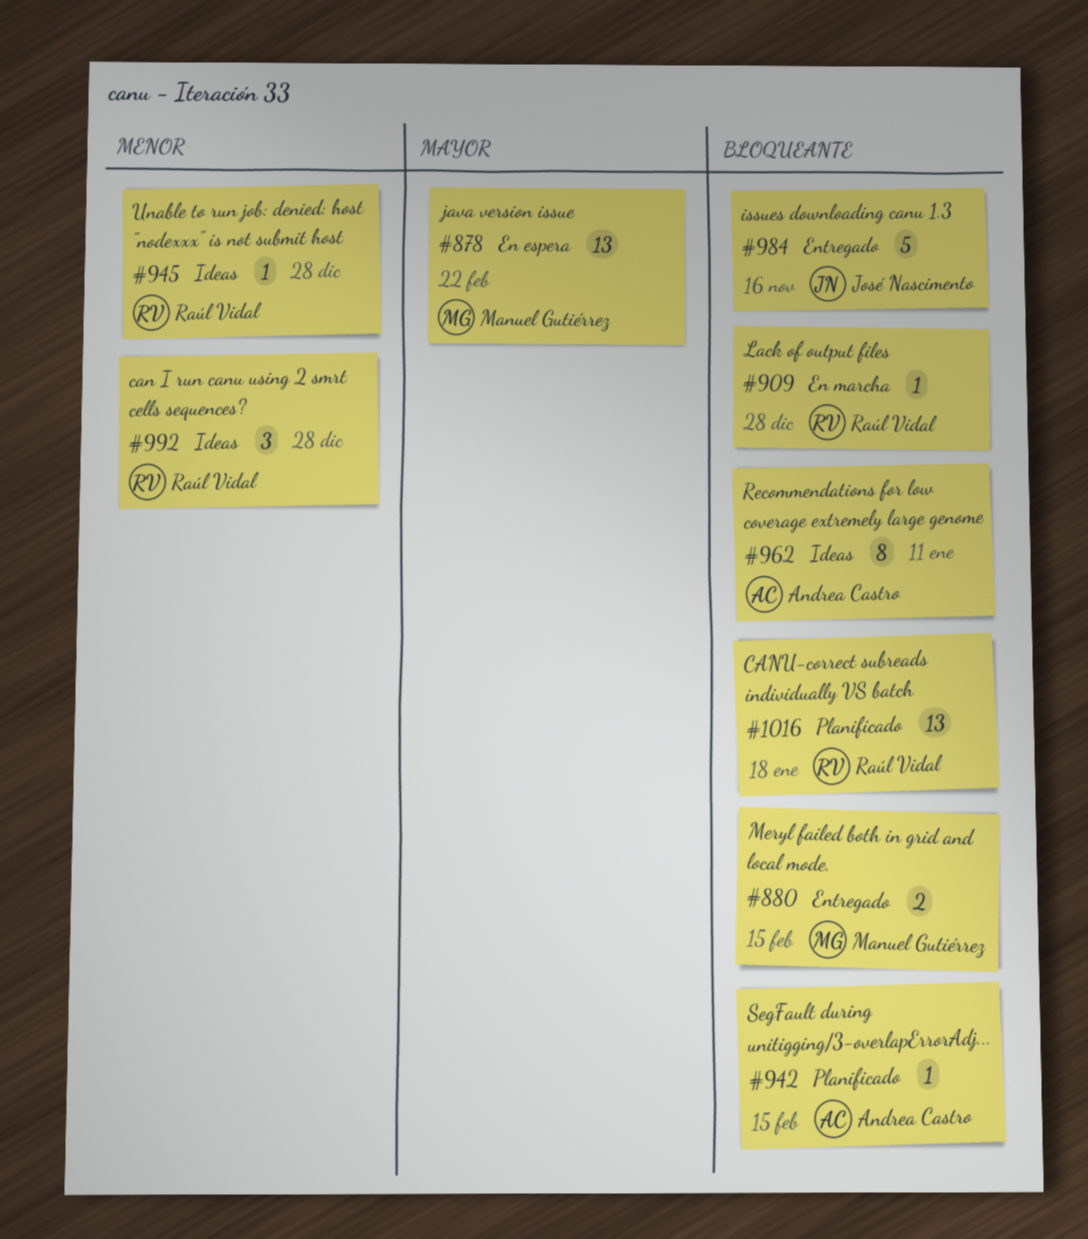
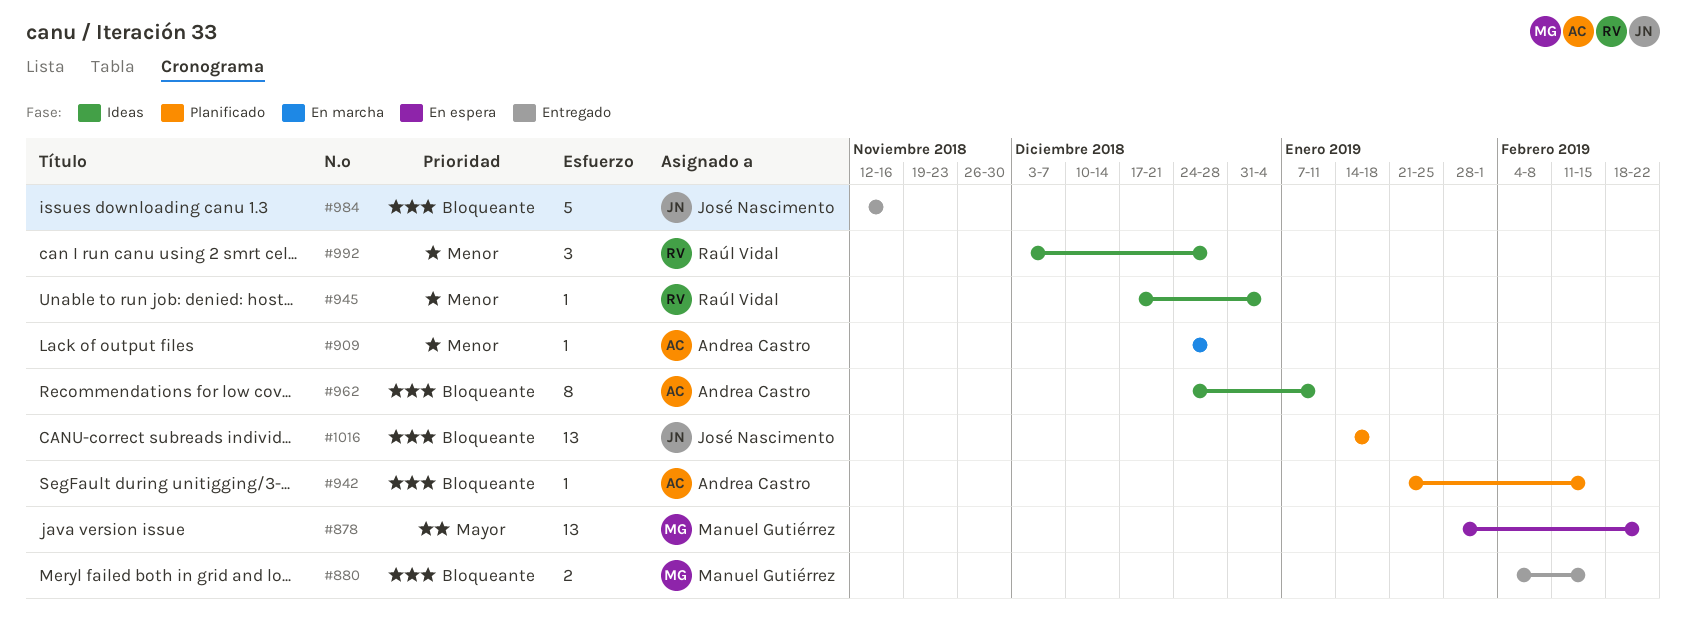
#909, owner: Raúl Vidal -> Andrea Castro
#909, priority: Bloqueante -> Menor
#945, due: Dec 28 -> Jan 4
#1016, owner: Raúl Vidal -> José Nascimento

